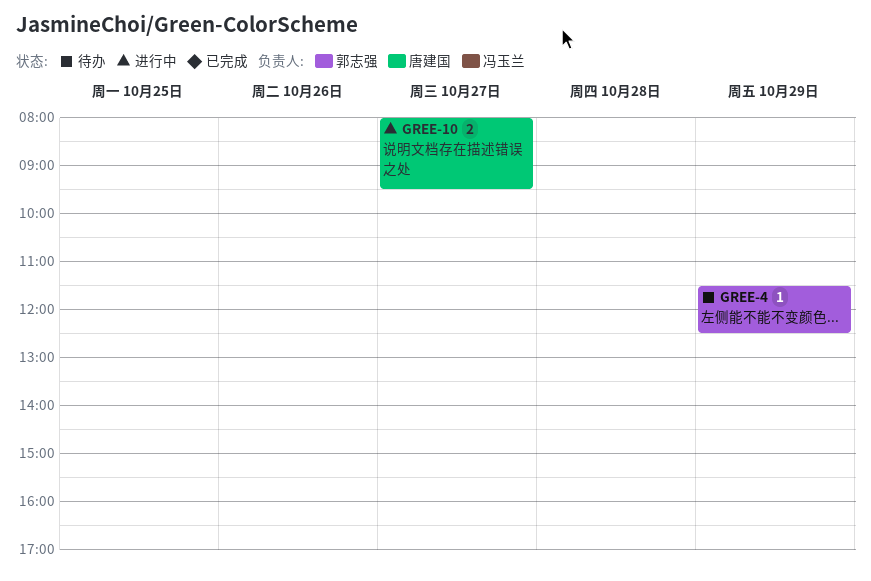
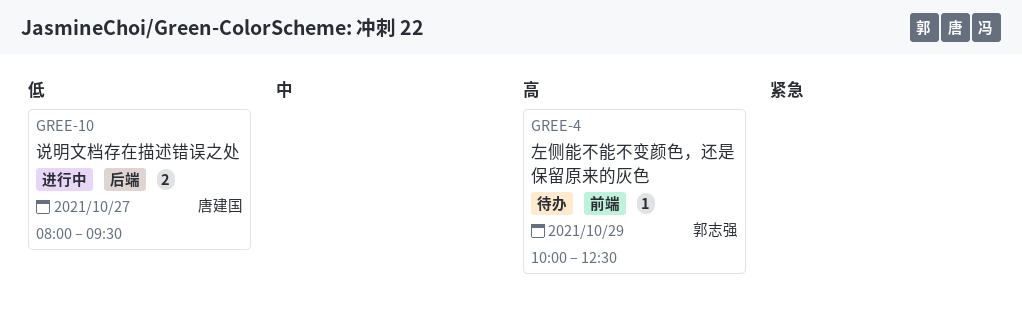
GREE-4, begins: 11:30 -> 10:00

